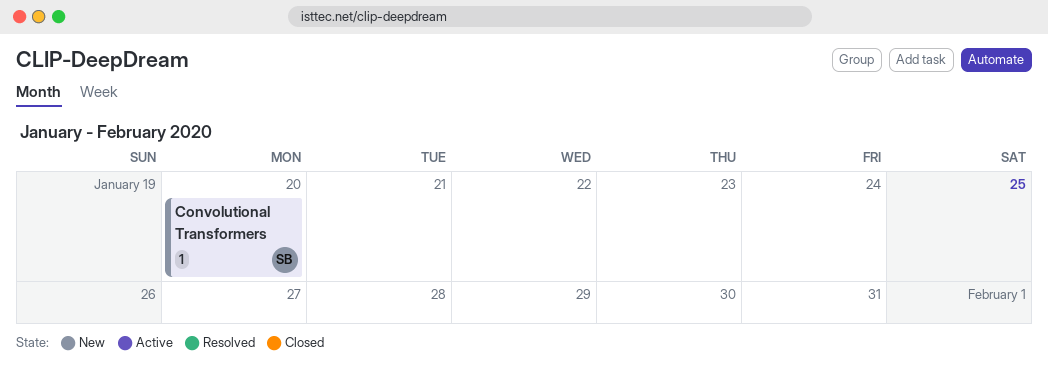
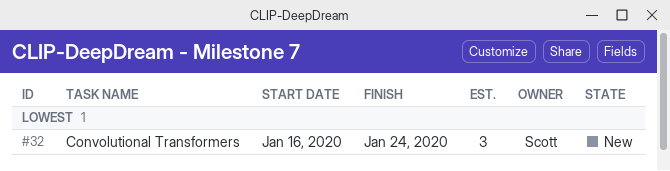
Convolutional Transformers, estimate: 1 -> 3
Convolutional Transformers, due: Jan 20 -> Jan 24

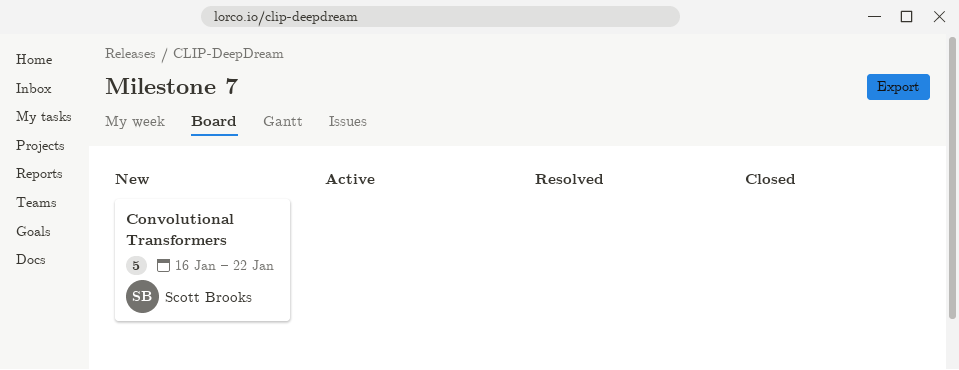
Convolutional Transformers, estimate: 3 -> 5
Convolutional Transformers, due: Jan 24 -> Jan 22

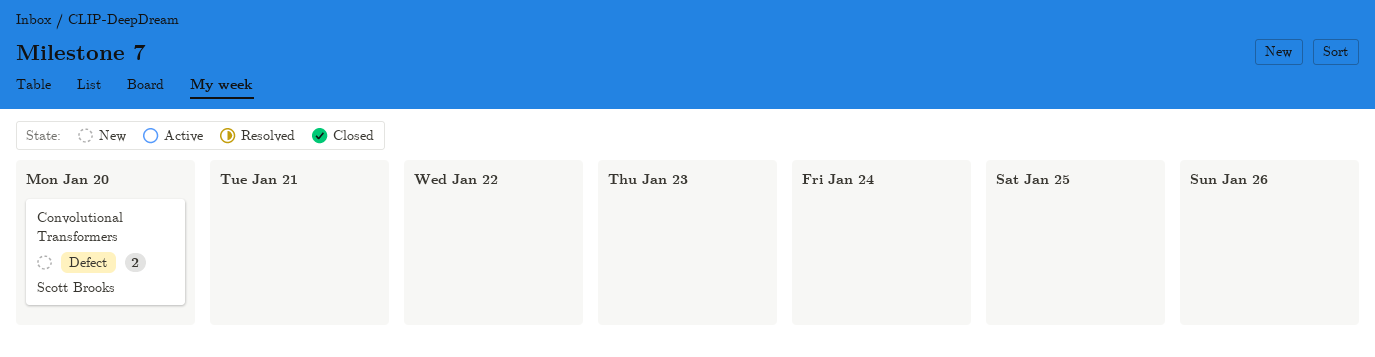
Convolutional Transformers, estimate: 5 -> 2
Convolutional Transformers, due: Jan 22 -> Jan 20

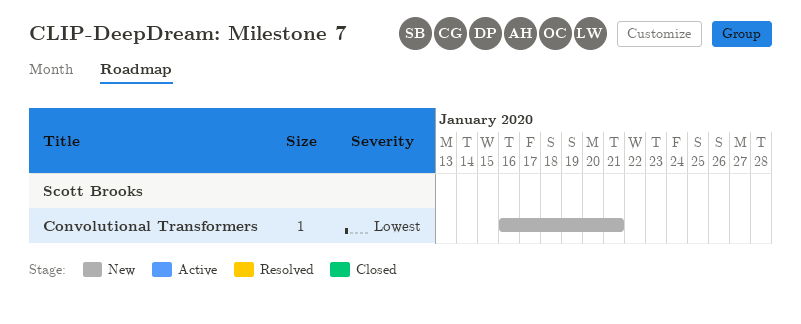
Convolutional Transformers, estimate: 2 -> 1
Convolutional Transformers, due: Jan 20 -> Jan 21

